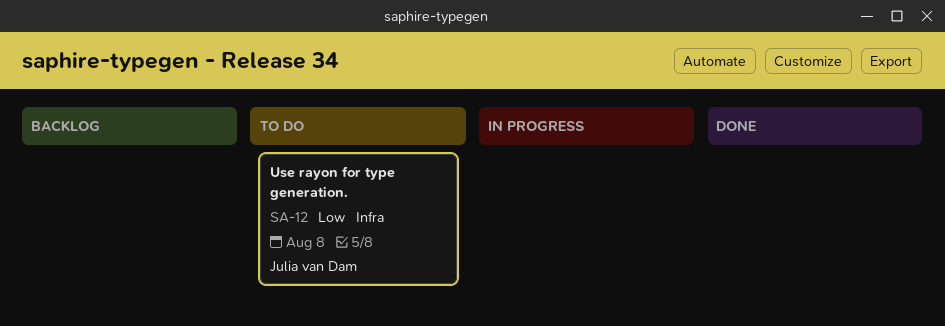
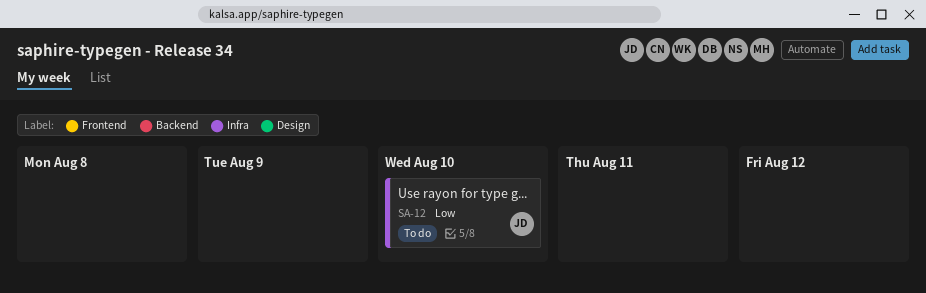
SA-12, due: Aug 8 -> Aug 10

